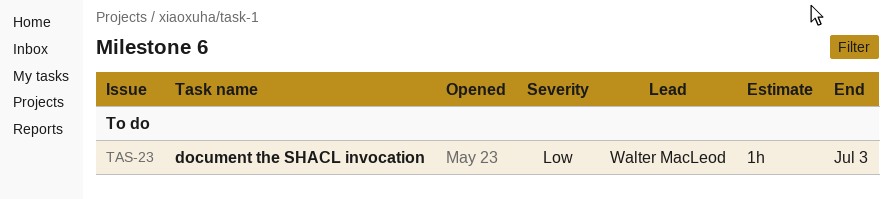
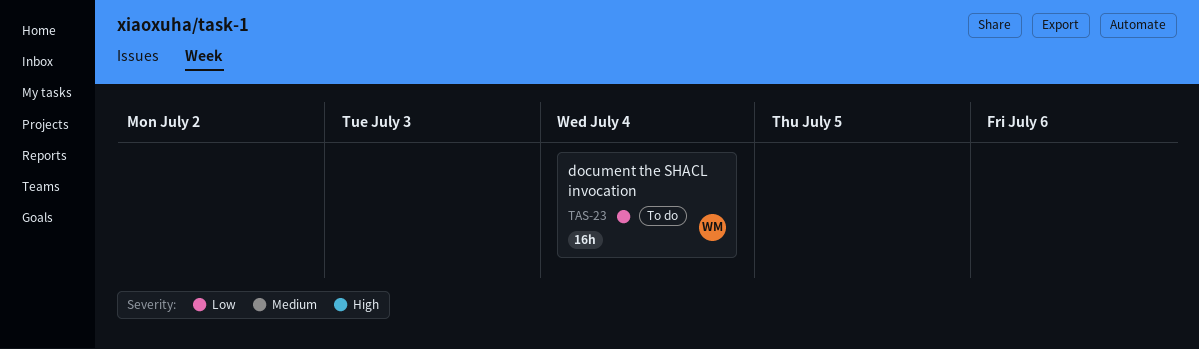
TAS-23, estimate: 1h -> 16h
TAS-23, due: Jul 3 -> Jul 4

